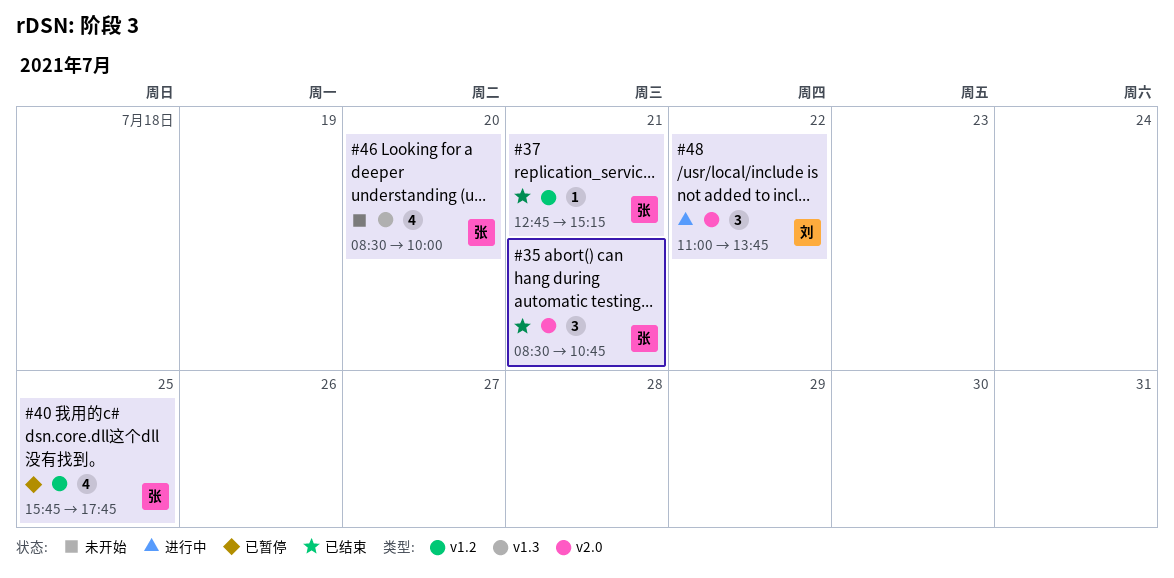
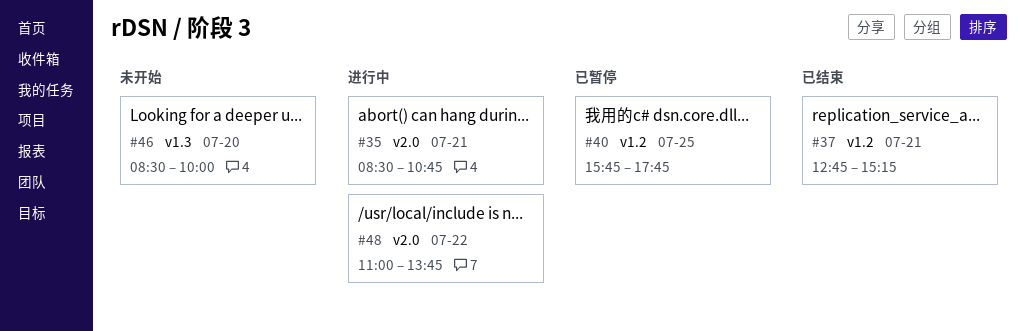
#35, status: 已结束 -> 进行中

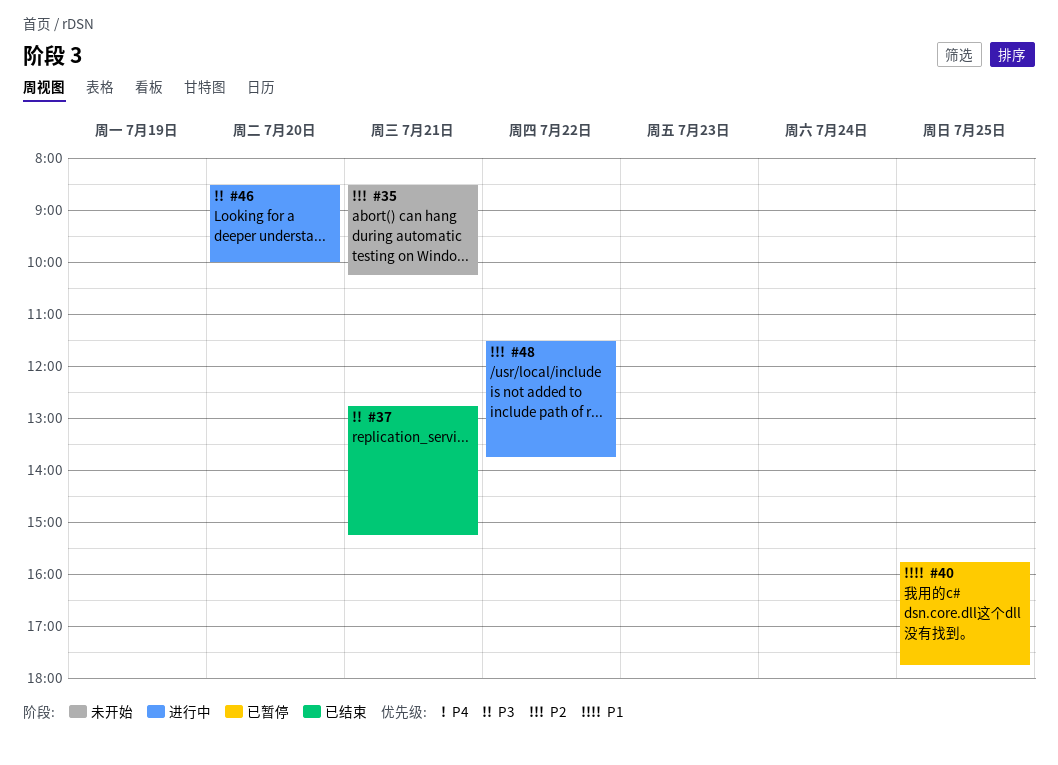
#35, status: 进行中 -> 未开始
#35, ends: 10:45 -> 10:15
#46, status: 未开始 -> 进行中
#48, begins: 11:00 -> 11:30

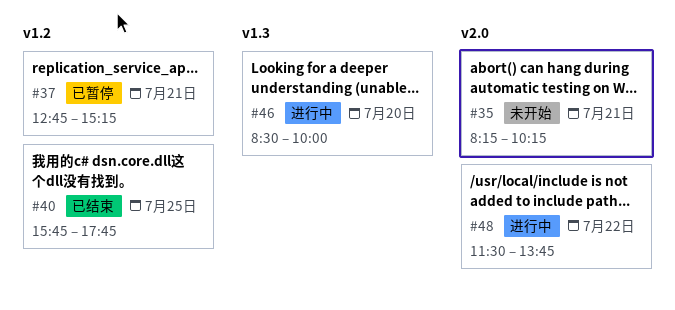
#35, begins: 08:30 -> 08:15
#37, status: 已结束 -> 已暂停
#40, status: 已暂停 -> 已结束

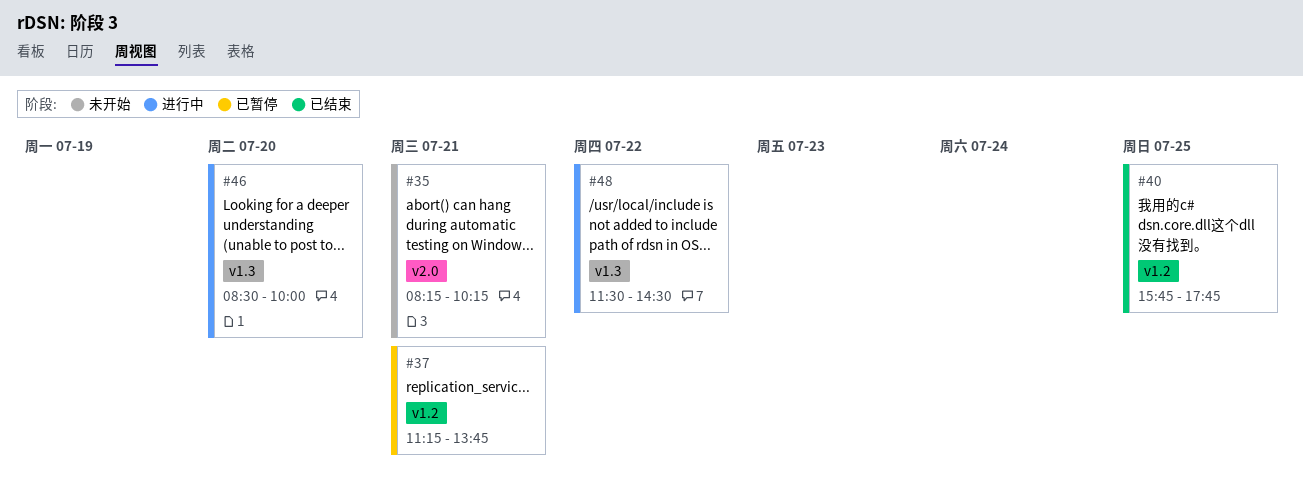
#37, begins: 12:45 -> 11:15
#37, ends: 15:15 -> 13:45
#48, label: v2.0 -> v1.3
#48, ends: 13:45 -> 14:30

